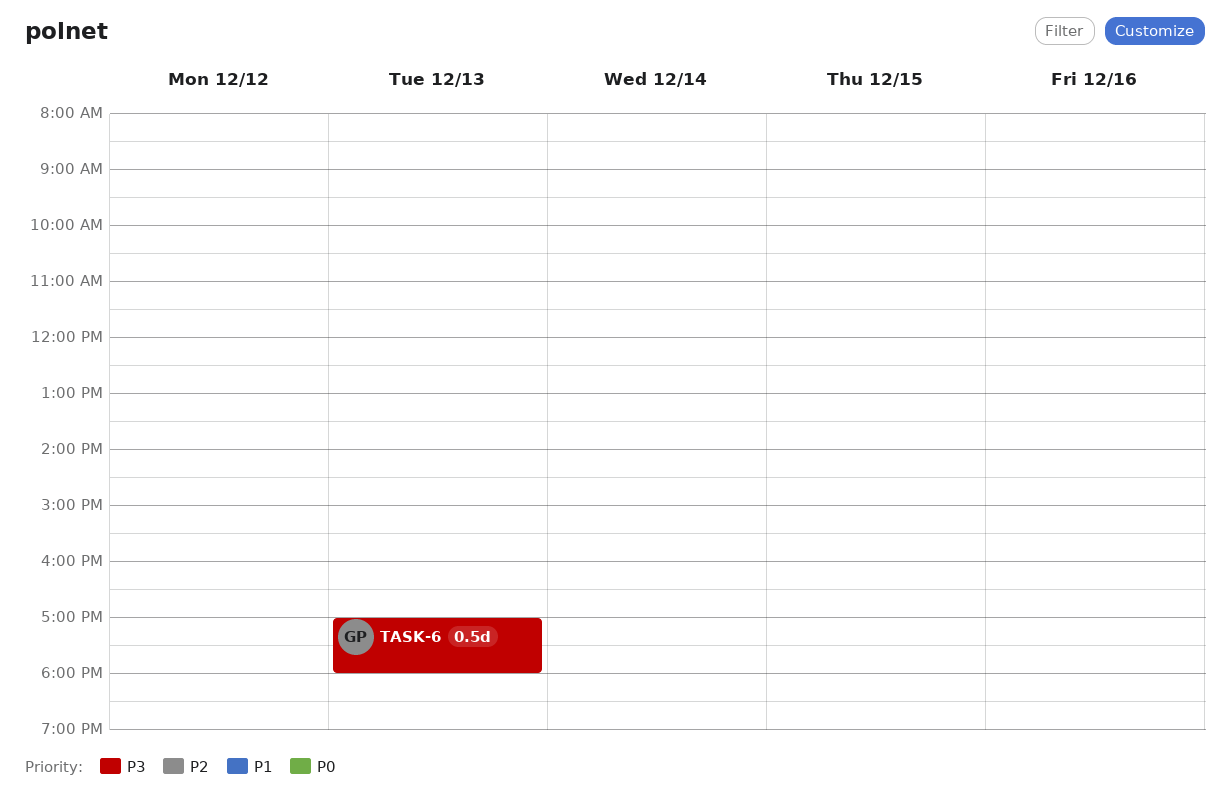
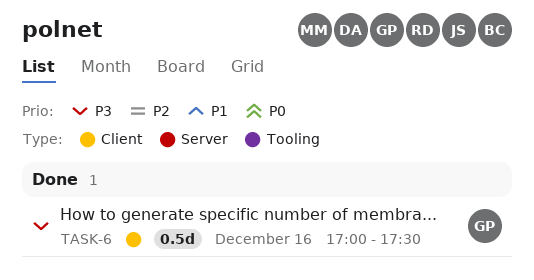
TASK-6, day: Dec 13 -> Dec 16
TASK-6, ends: 18:00 -> 17:30

